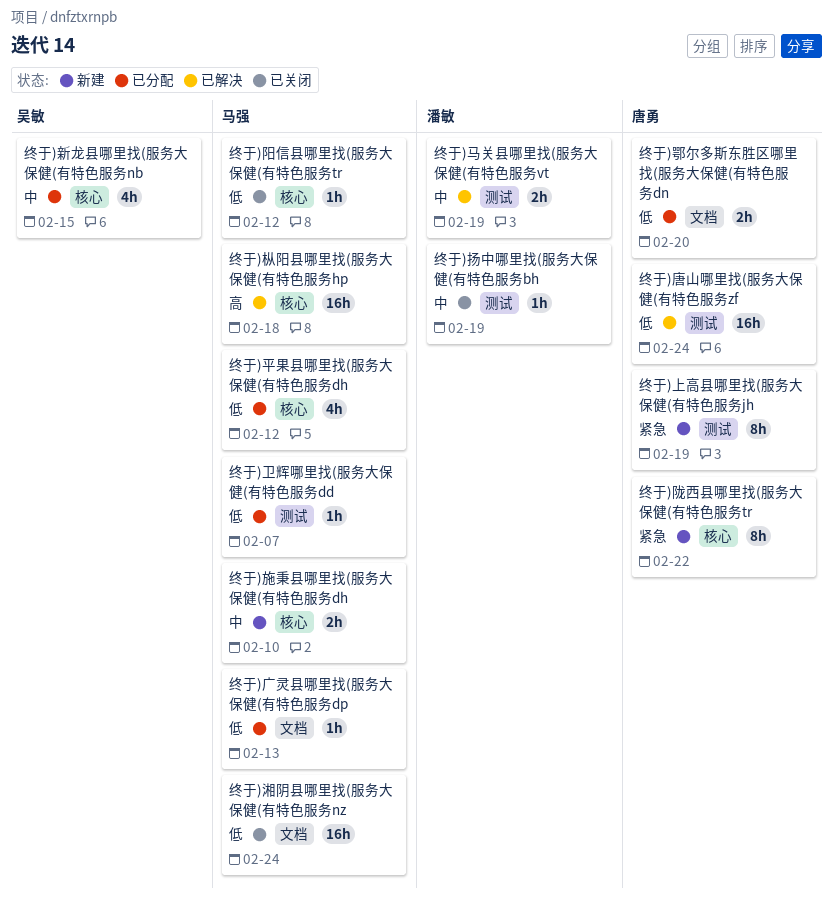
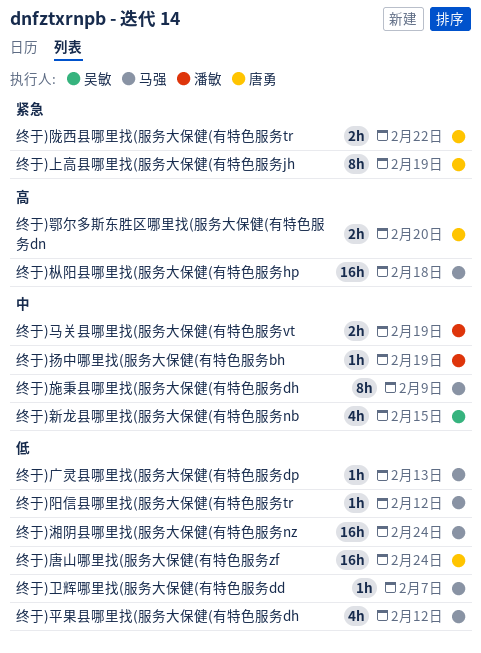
终于)施秉县哪里找(服务大保健(有特色服务dh, estimate: 2h -> 8h
终于)施秉县哪里找(服务大保健(有特色服务dh, due: Feb 10 -> Feb 9
终于)鄂尔多斯东胜区哪里找(服务大保健(有特色服务dn, priority: 低 -> 高
终于)陇西县哪里找(服务大保健(有特色服务tr, estimate: 8h -> 2h

